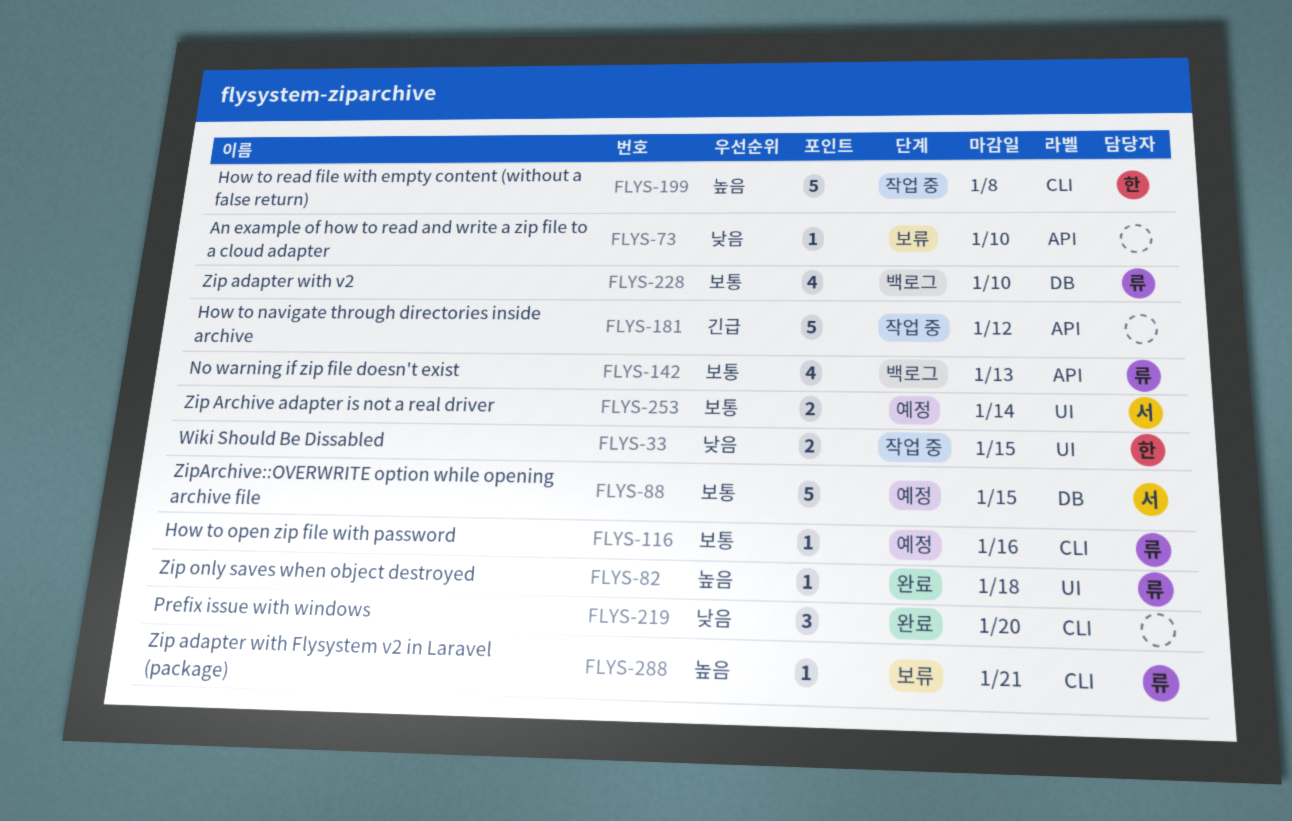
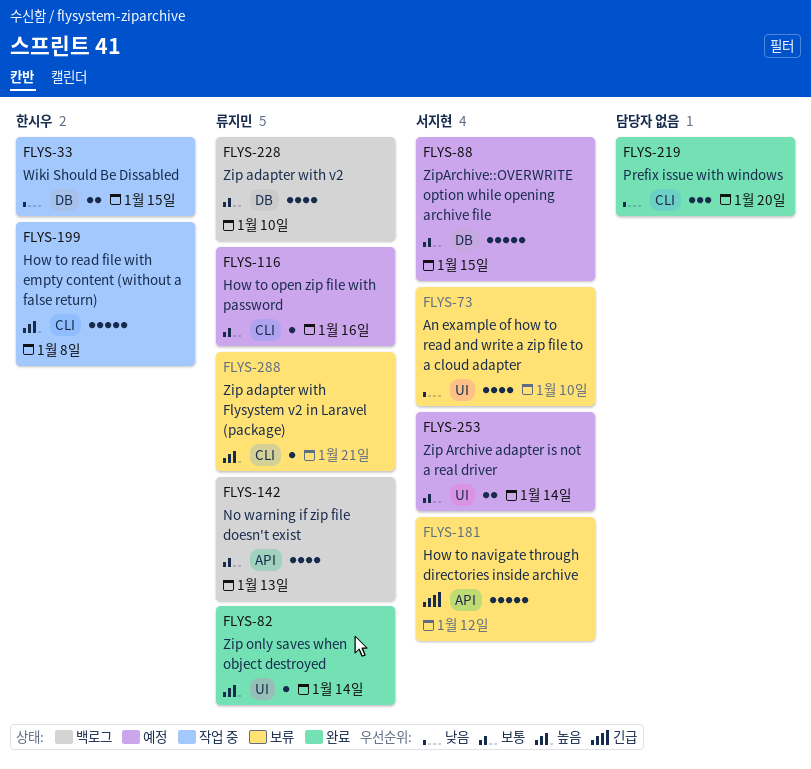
FLYS-33, label: UI -> DB
FLYS-73, owner: none -> 서지현
FLYS-73, label: API -> UI
FLYS-73, estimate: 1 -> 4
FLYS-82, due: Jan 18 -> Jan 14
FLYS-181, status: 작업 중 -> 보류
FLYS-181, owner: none -> 서지현

